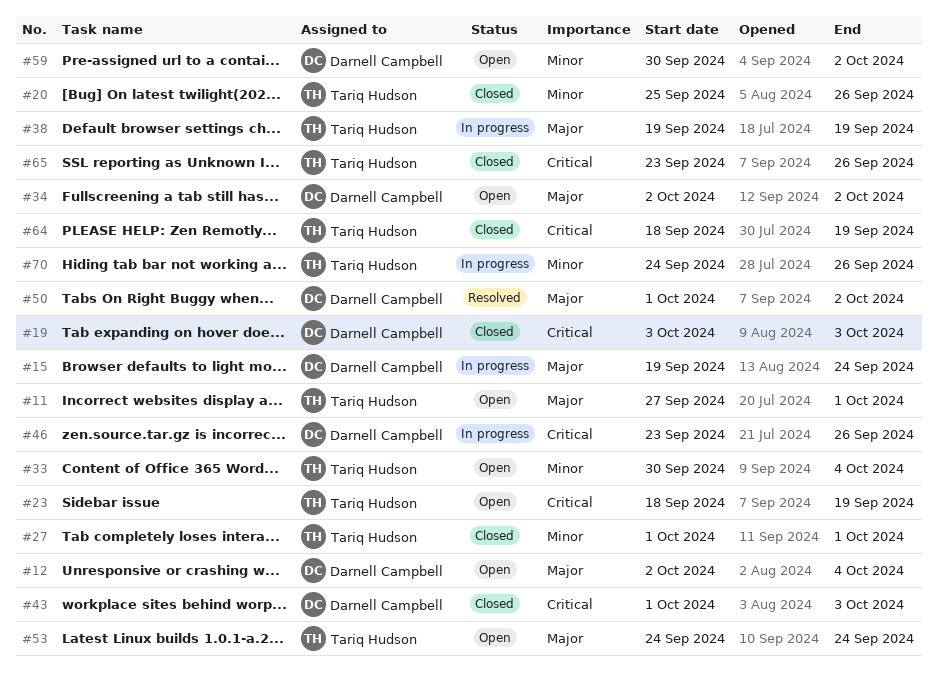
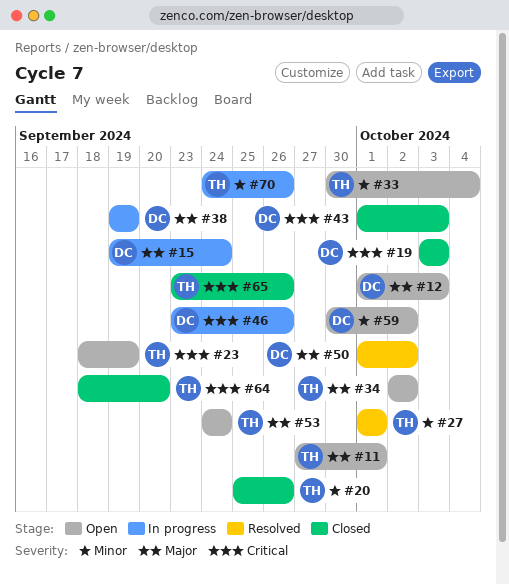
#12, start: Oct 2 -> Oct 1
#12, due: Oct 4 -> Oct 3
#27, status: Closed -> Resolved
#34, owner: Darnell Campbell -> Tariq Hudson
#38, owner: Tariq Hudson -> Darnell Campbell
#64, due: Sep 19 -> Sep 20

